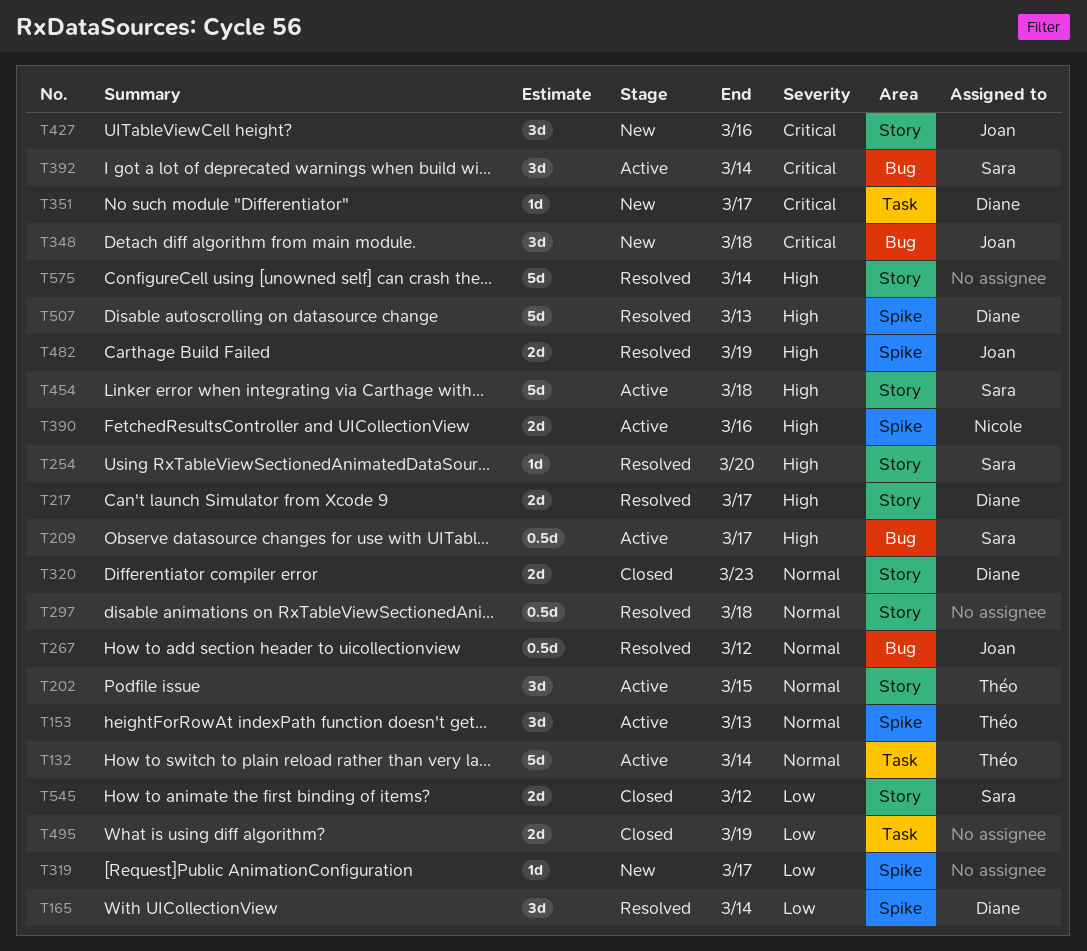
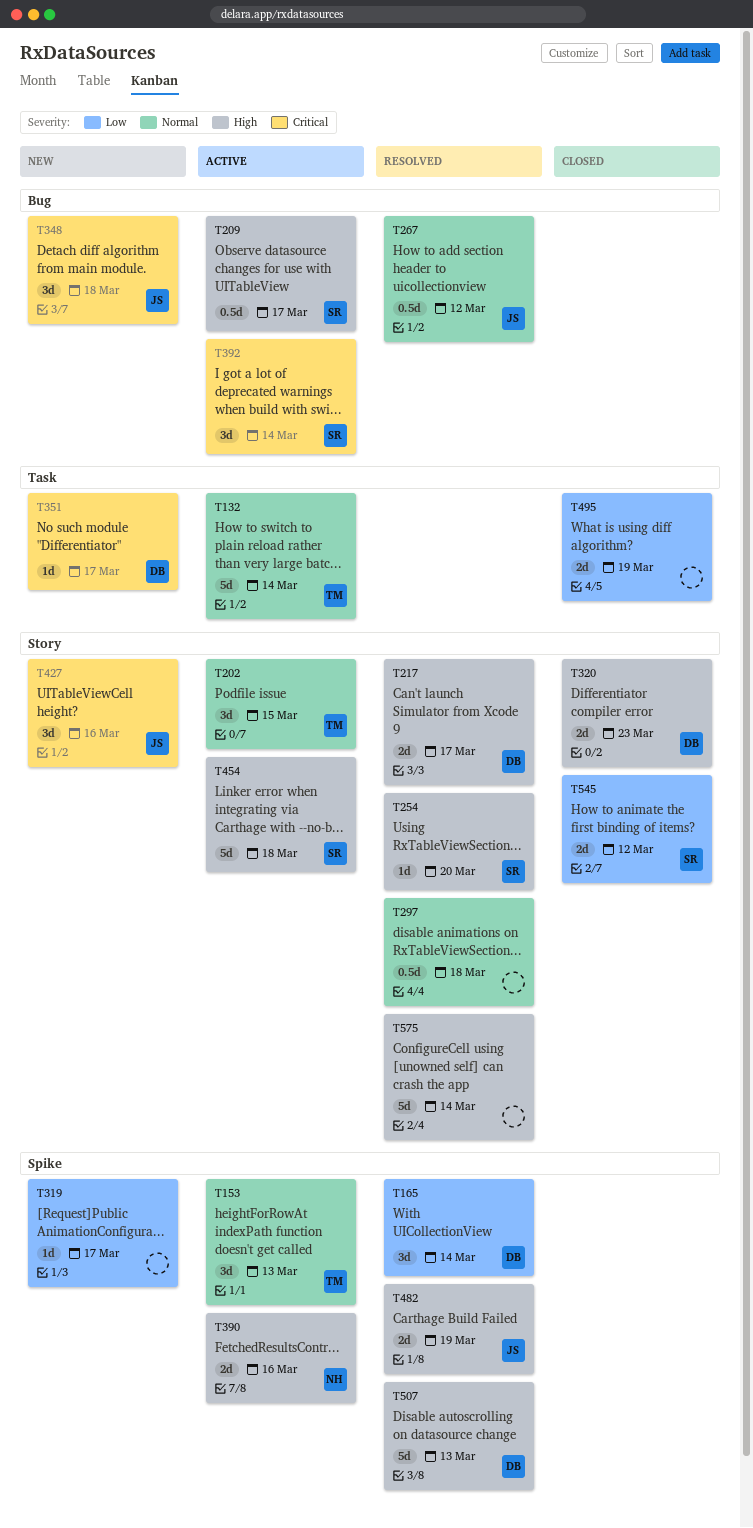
T320, priority: Normal -> High

